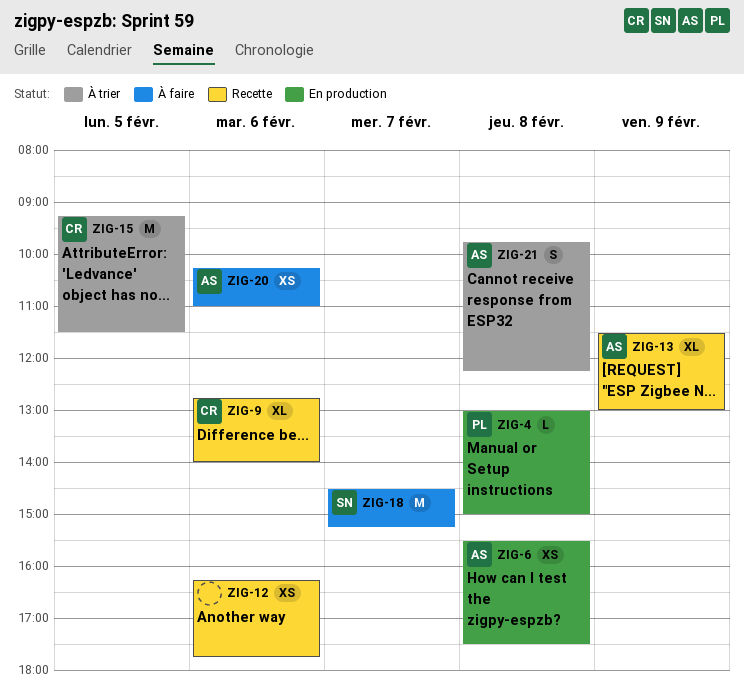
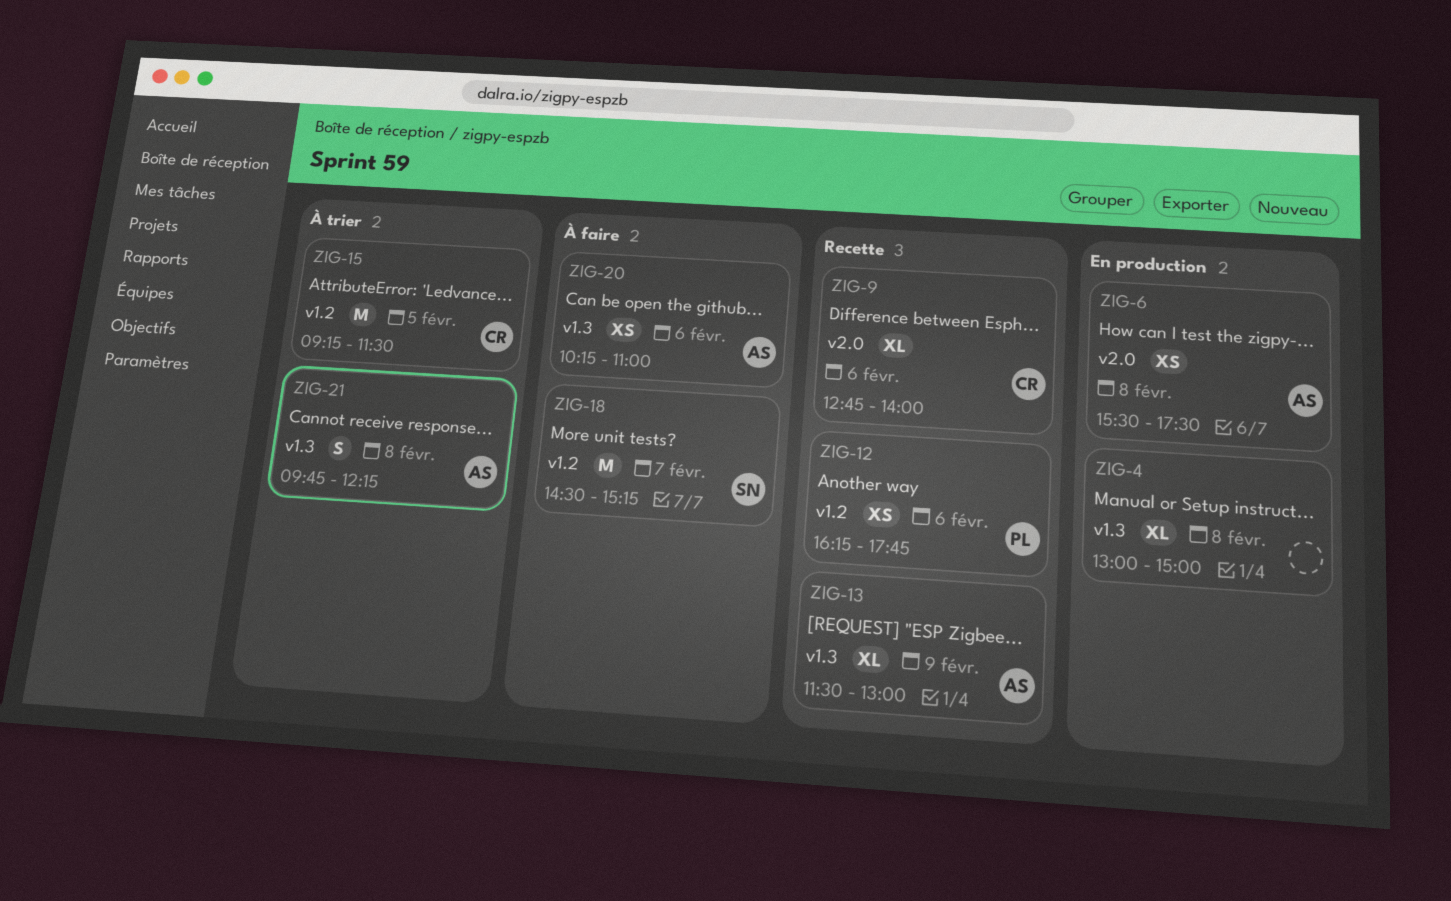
ZIG-4, owner: PL -> none
ZIG-4, estimate: L -> XL
ZIG-12, owner: none -> PL

